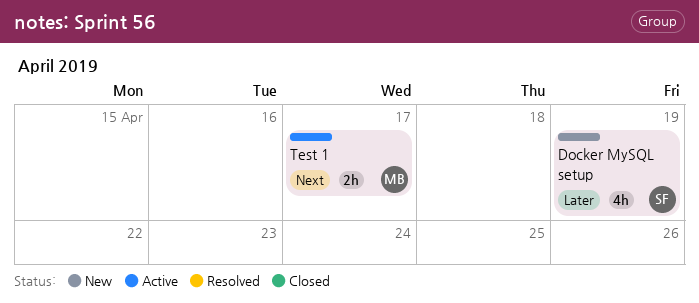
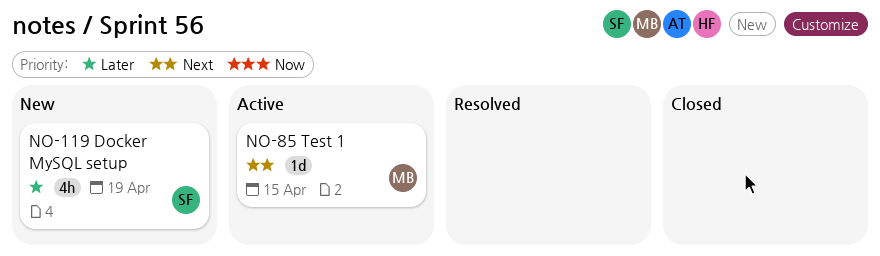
Test 1, estimate: 2h -> 1d
Test 1, due: Apr 17 -> Apr 15

